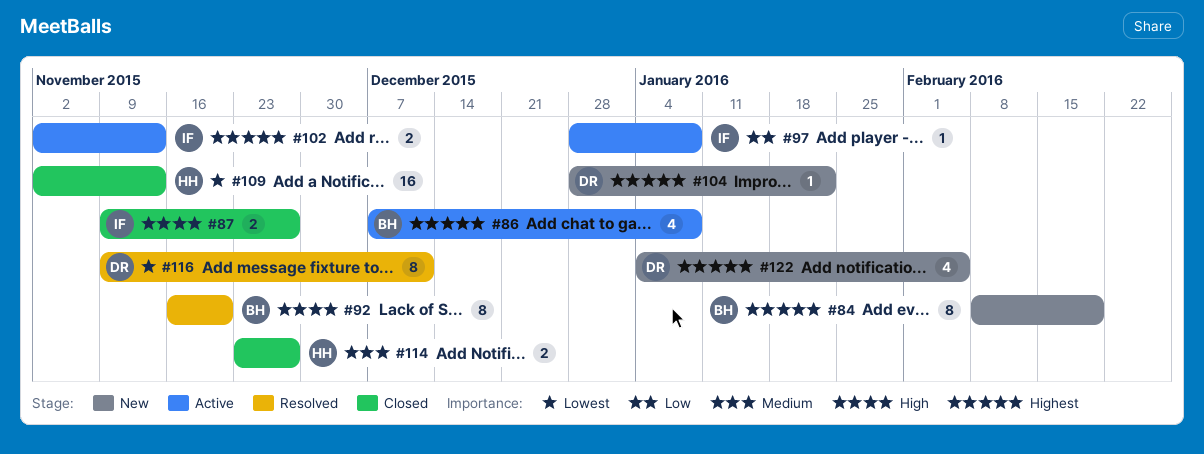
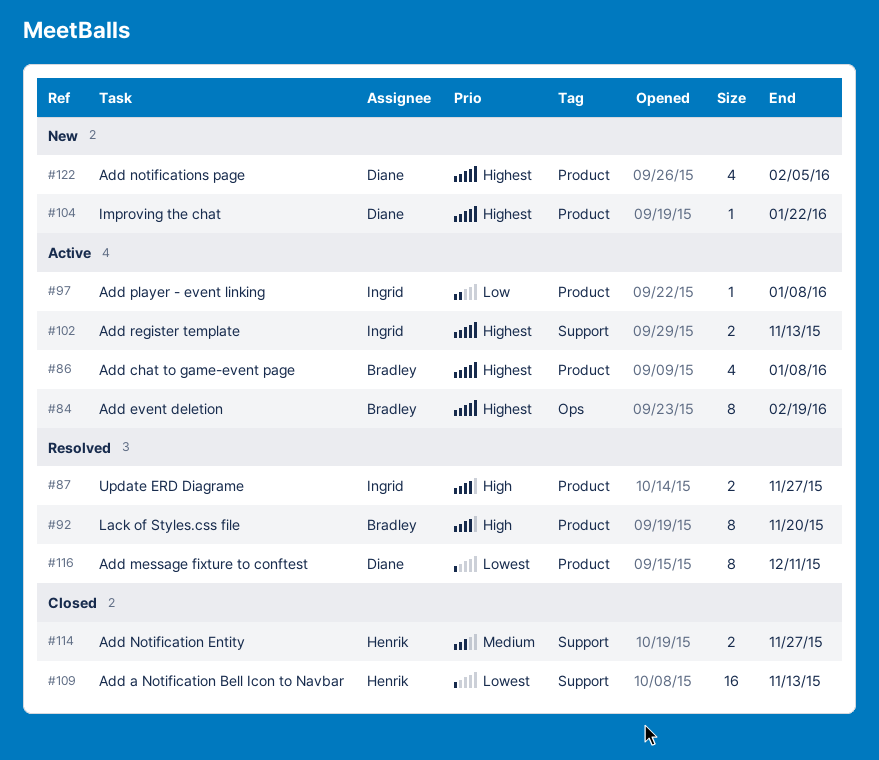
#84, status: New -> Active
#87, status: Closed -> Resolved

